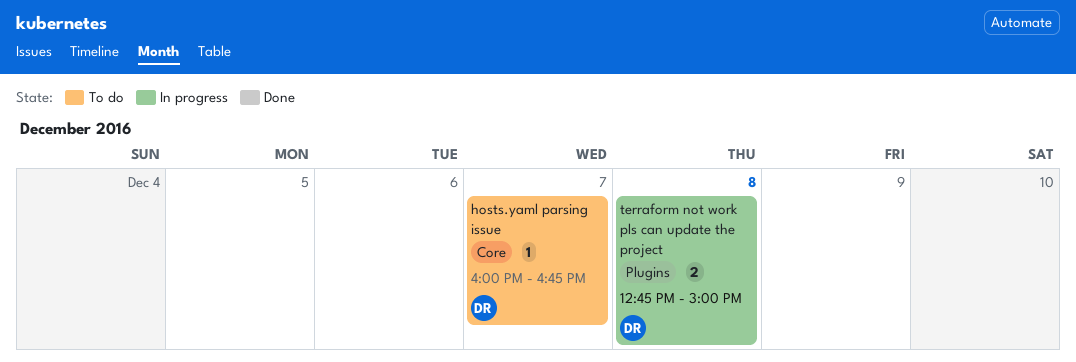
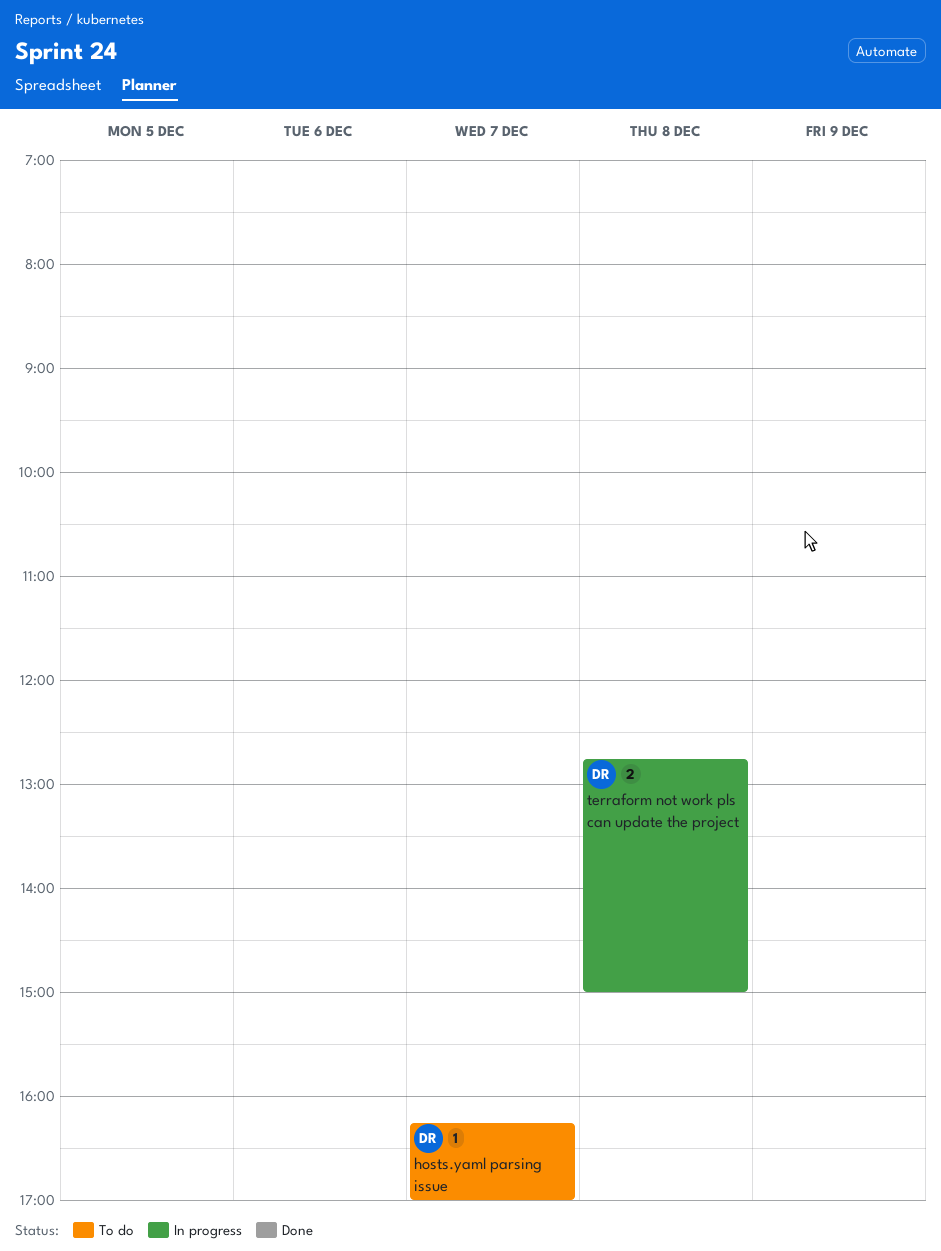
hosts.yaml parsing issue, begins: 16:00 -> 16:15
hosts.yaml parsing issue, ends: 16:45 -> 17:00

